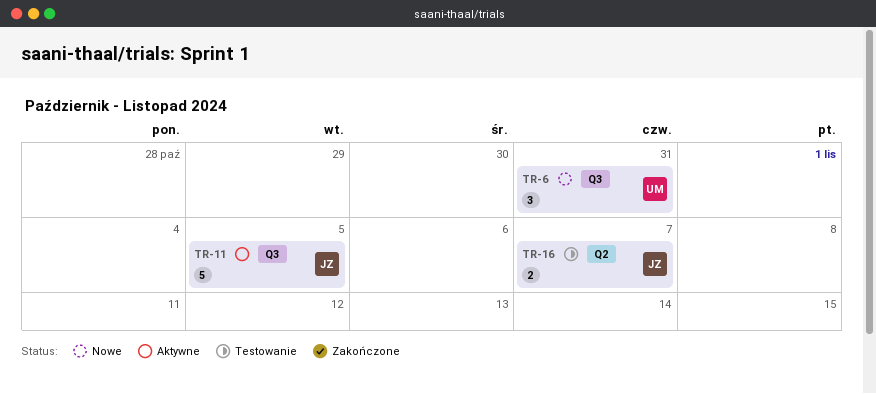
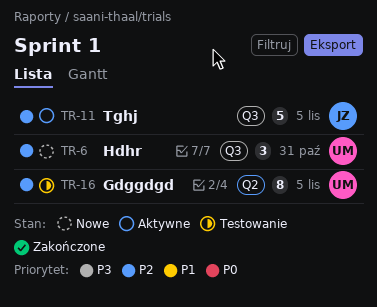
TR-16, owner: JZ -> UM
TR-16, estimate: 2 -> 8
TR-16, due: Nov 7 -> Nov 5

